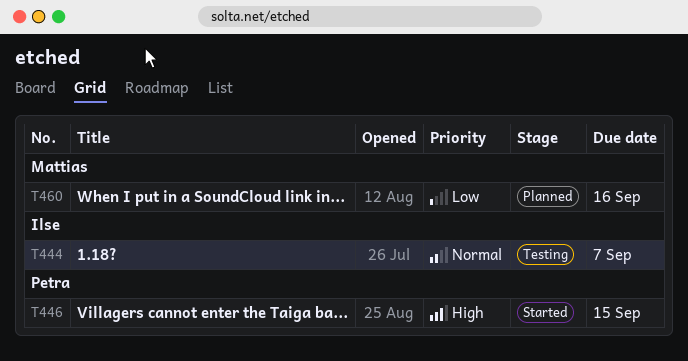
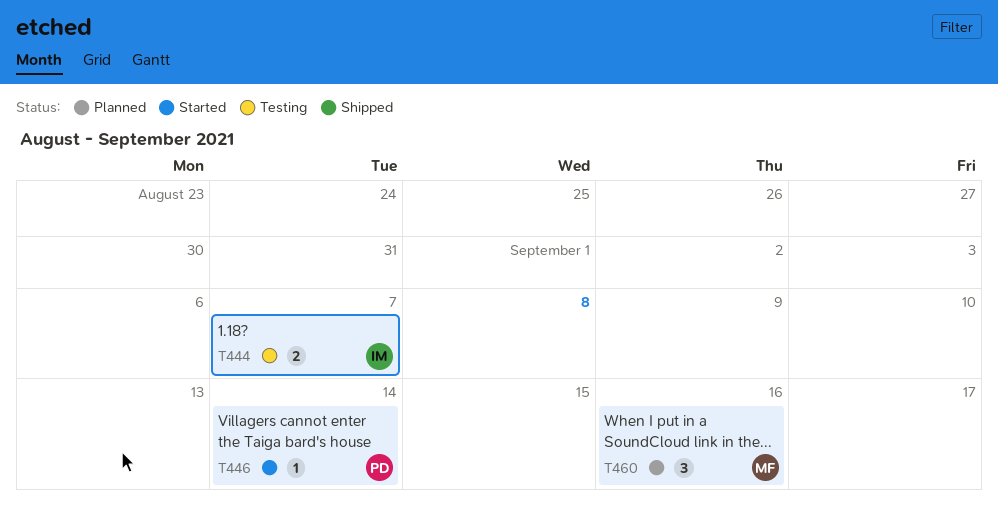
T446, due: Sep 15 -> Sep 14

